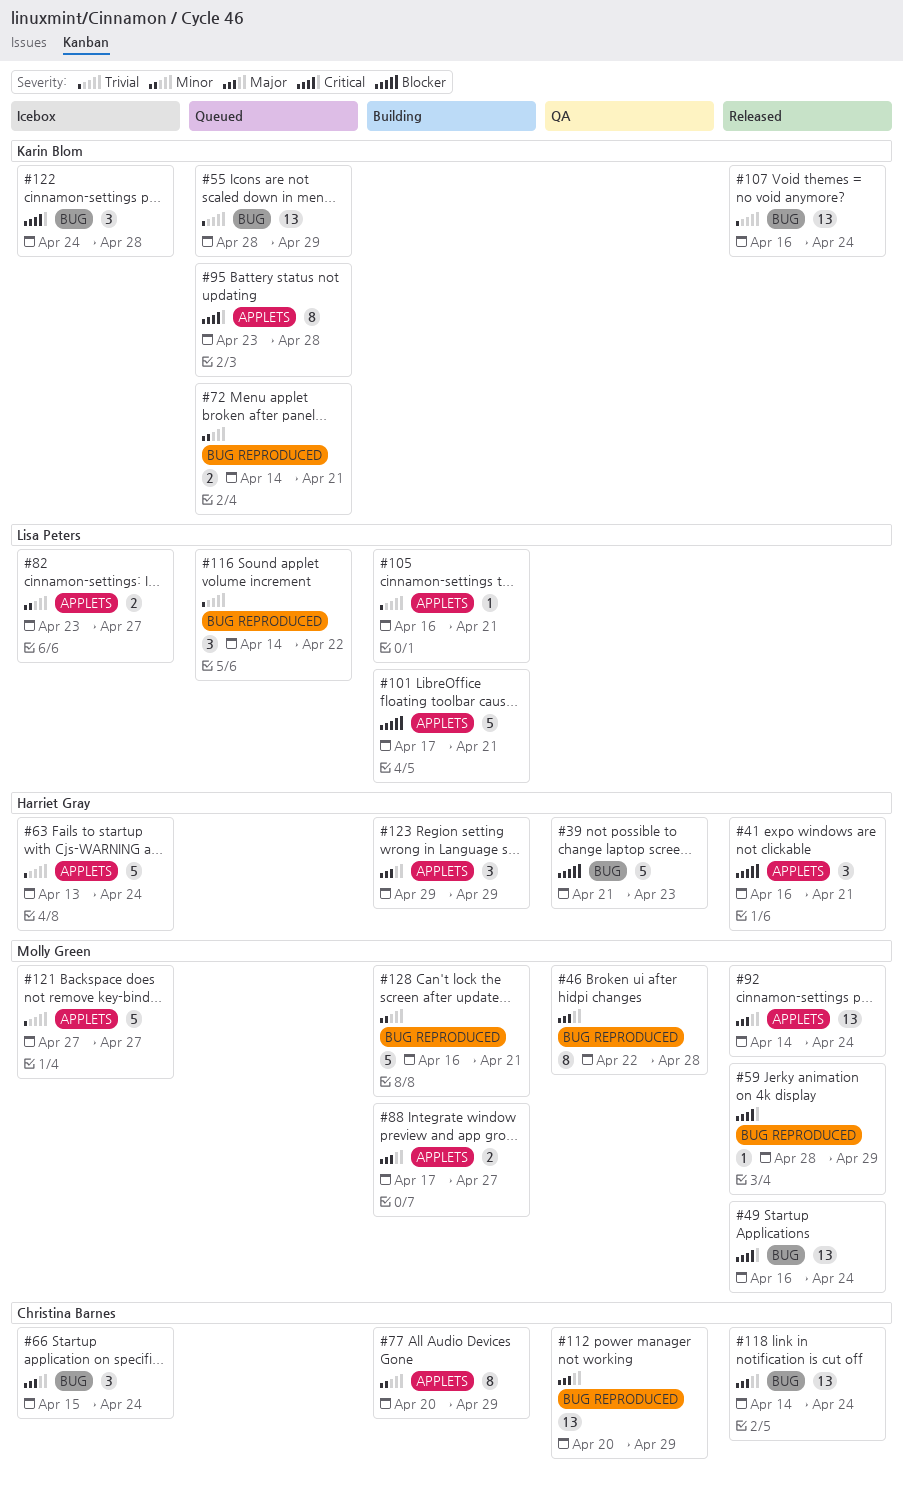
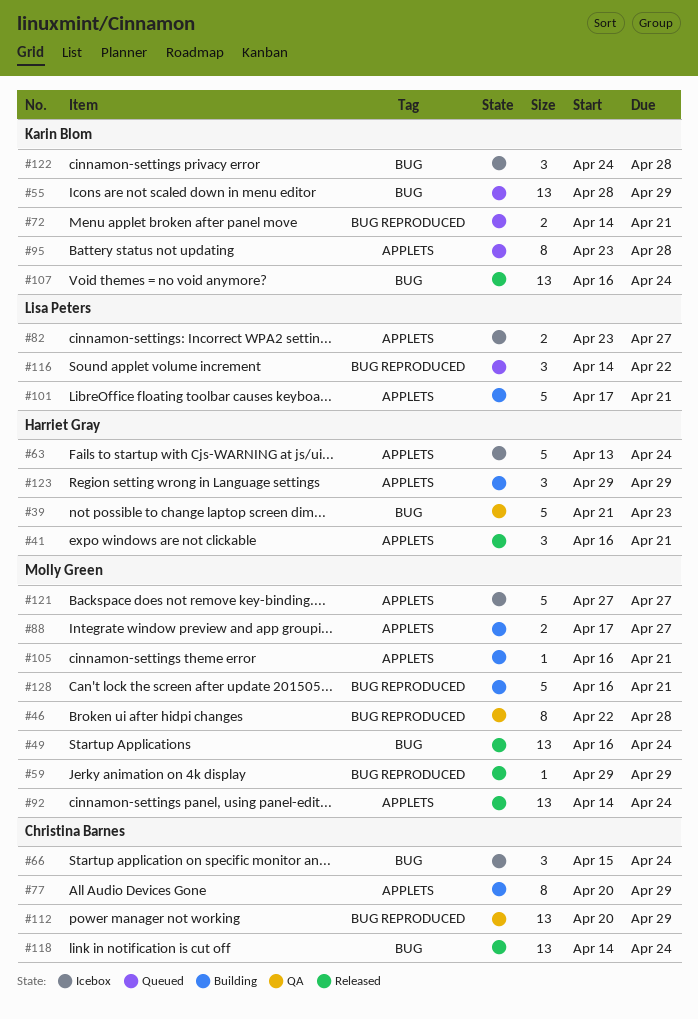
#59, start: Apr 28 -> Apr 29
#105, owner: Lisa Peters -> Molly Green

